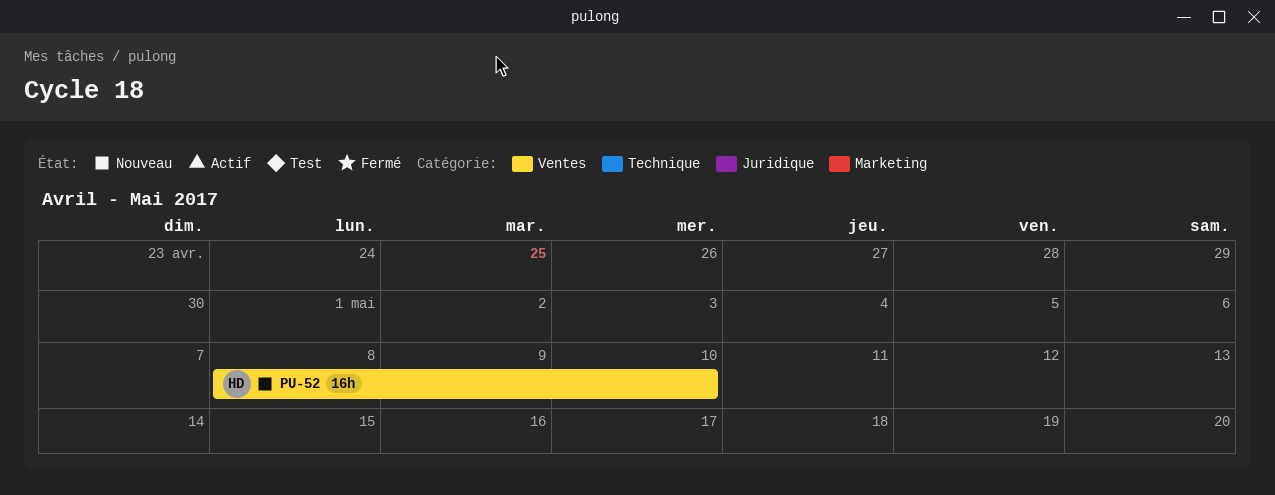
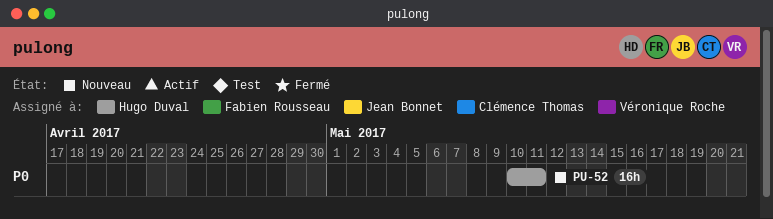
PU-52, start: May 8 -> May 10
PU-52, due: May 10 -> May 11

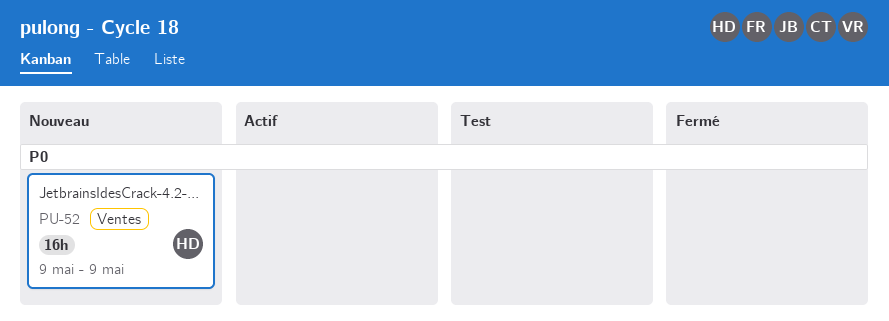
PU-52, start: May 10 -> May 9
PU-52, due: May 11 -> May 9

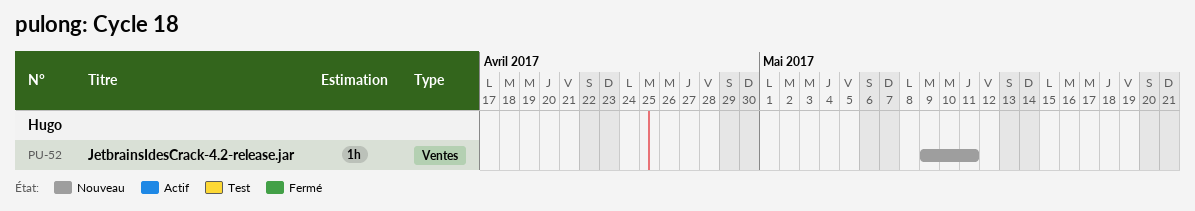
PU-52, estimate: 16h -> 1h
PU-52, due: May 9 -> May 11

